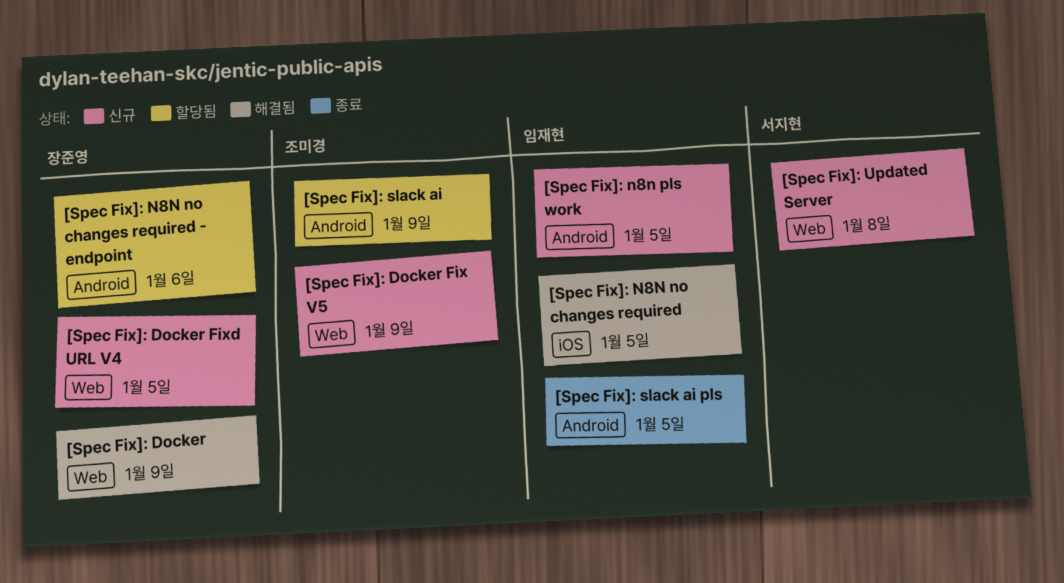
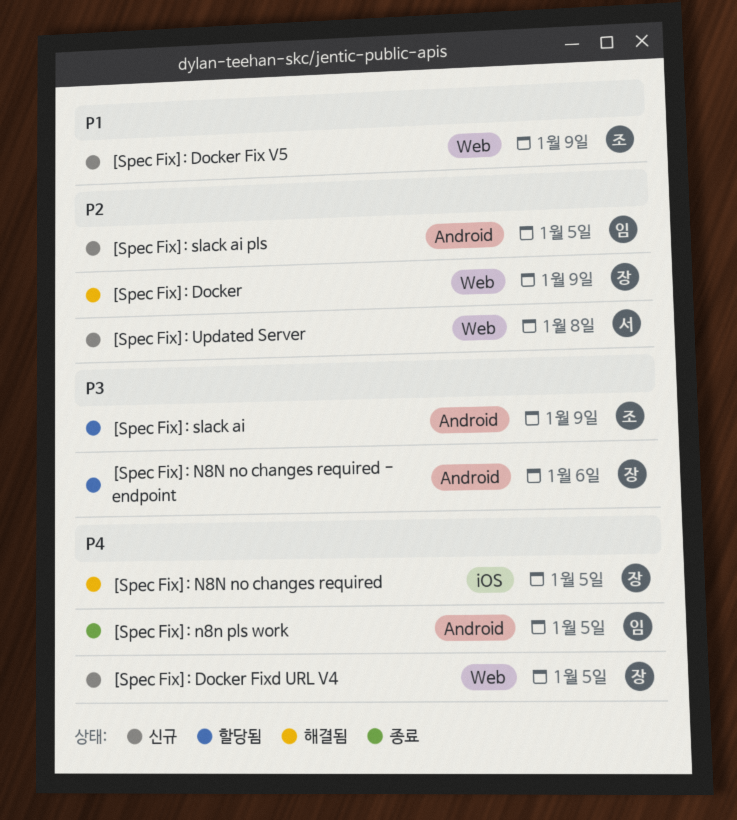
[Spec Fix]: N8N no changes required, owner: 임재현 -> 장준영
[Spec Fix]: n8n pls work, status: 신규 -> 종료
[Spec Fix]: slack ai pls, status: 종료 -> 신규

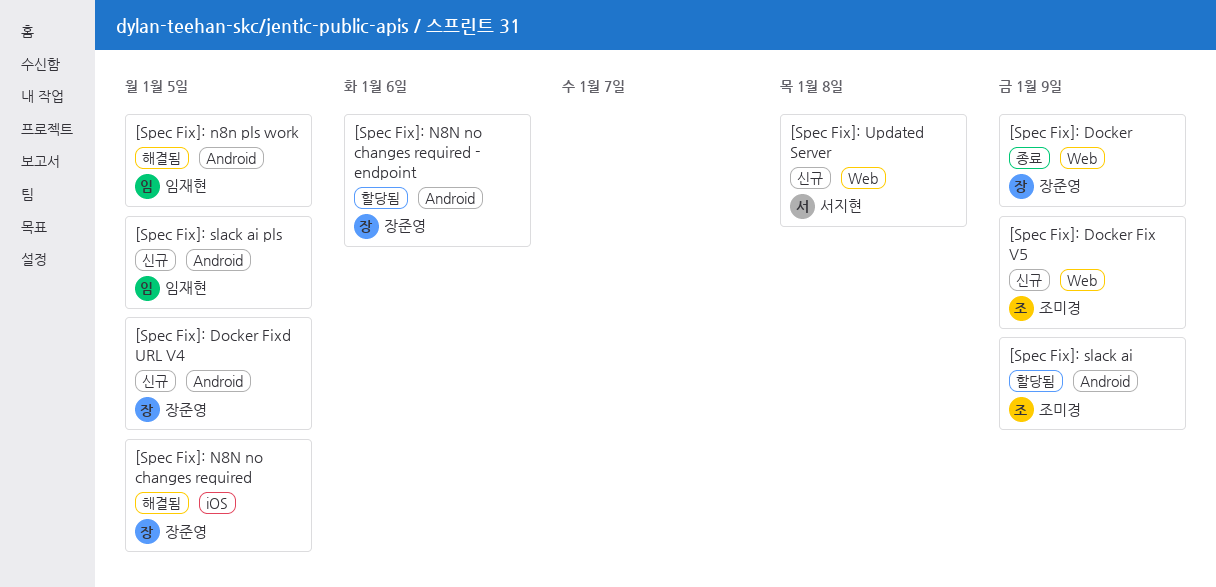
[Spec Fix]: Docker, status: 해결됨 -> 종료
[Spec Fix]: Docker Fixd URL V4, label: Web -> Android
[Spec Fix]: n8n pls work, status: 종료 -> 해결됨

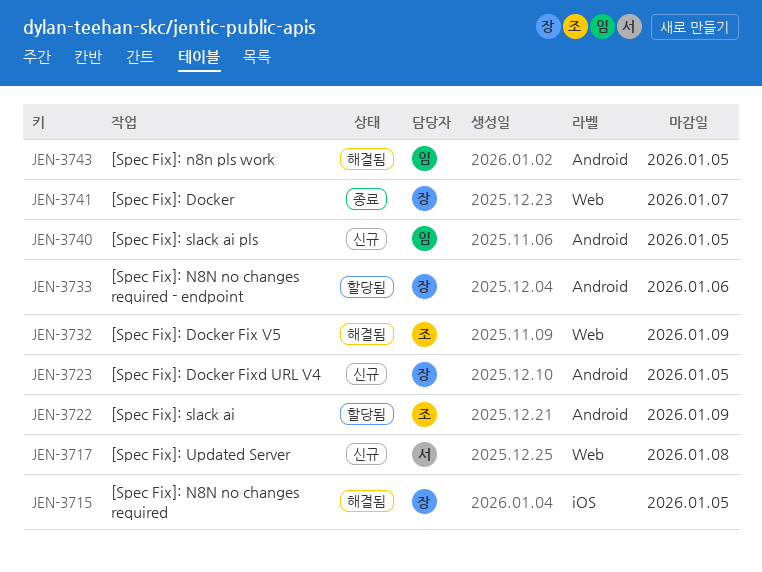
[Spec Fix]: Docker, due: Jan 9 -> Jan 7
[Spec Fix]: Docker Fix V5, status: 신규 -> 해결됨

